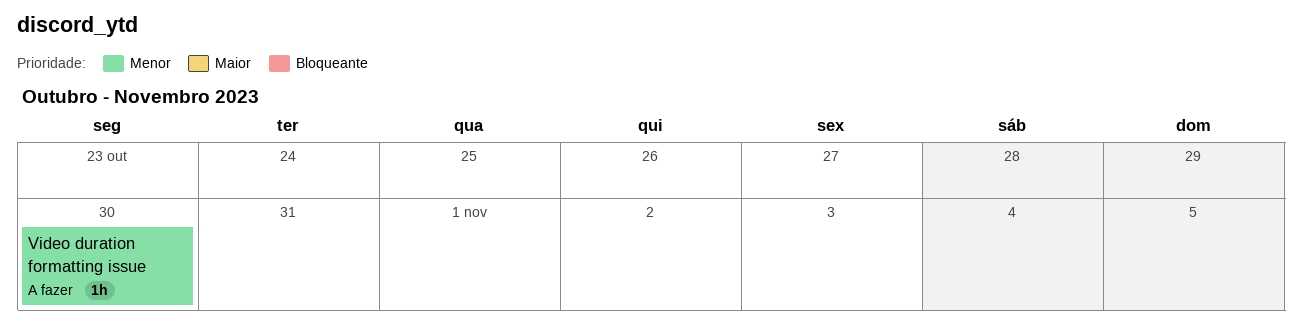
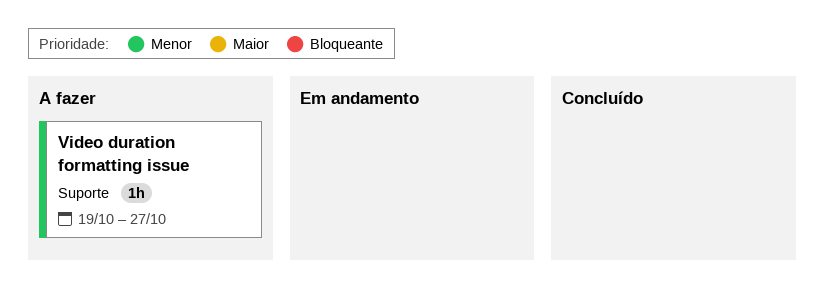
Video duration formatting issue, due: Oct 30 -> Oct 27

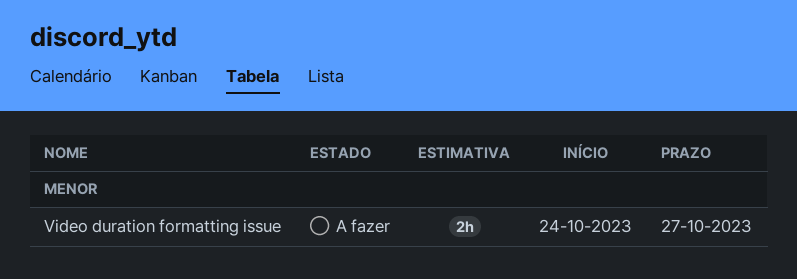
Video duration formatting issue, estimate: 1h -> 2h
Video duration formatting issue, start: Oct 19 -> Oct 24

